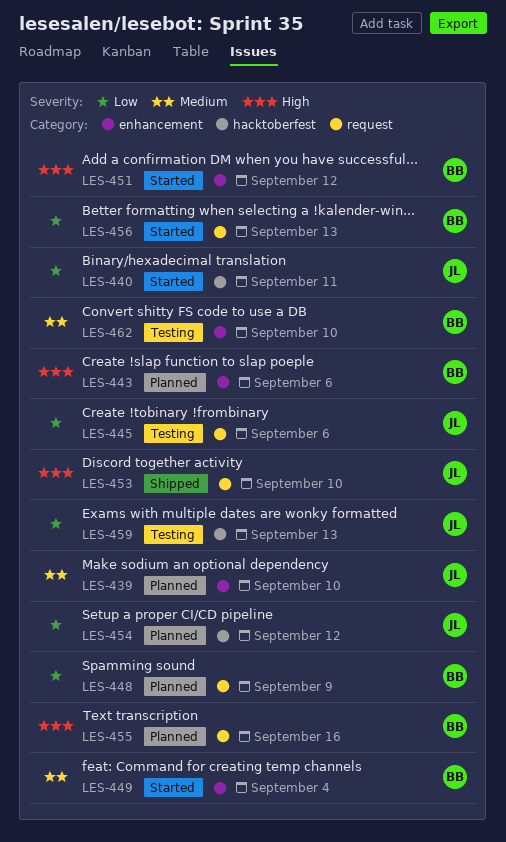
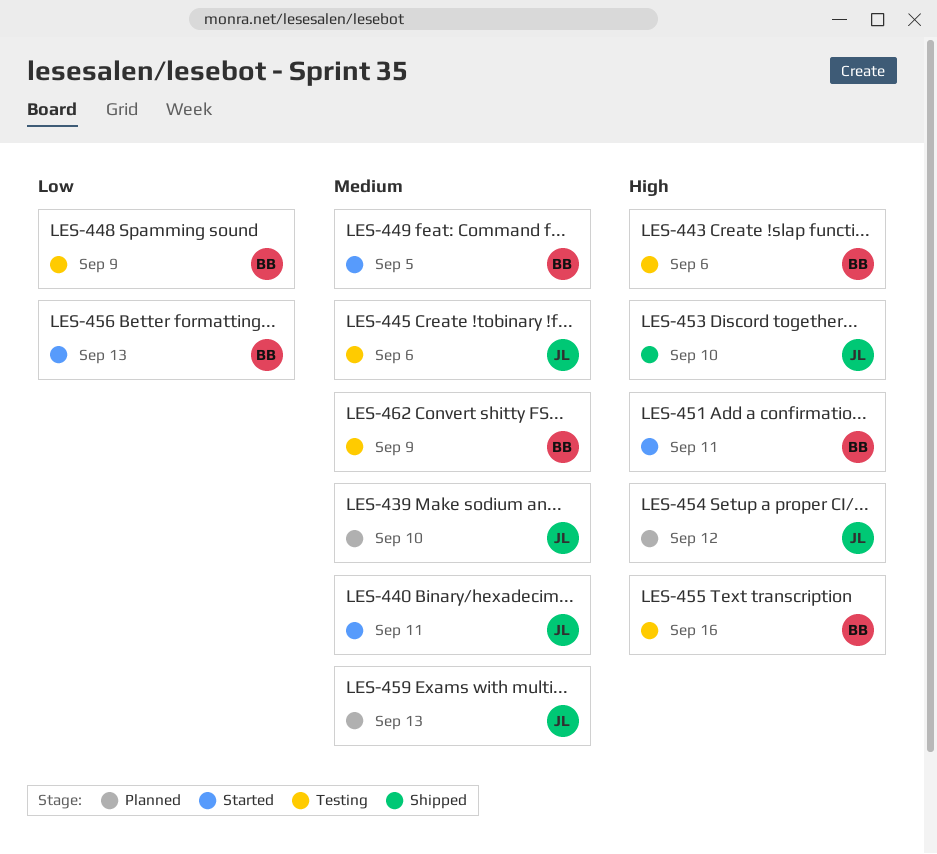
LES-440, priority: Low -> Medium
LES-443, status: Planned -> Testing
LES-445, priority: Low -> Medium
LES-448, status: Planned -> Testing
LES-449, due: Sep 4 -> Sep 5
LES-451, due: Sep 12 -> Sep 11
LES-454, priority: Low -> High
LES-455, status: Planned -> Testing
LES-459, status: Testing -> Planned
LES-459, priority: Low -> Medium
LES-462, due: Sep 10 -> Sep 9

